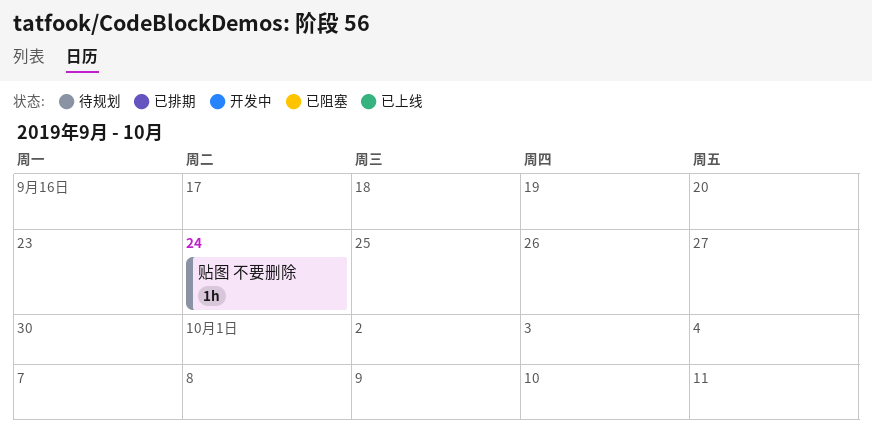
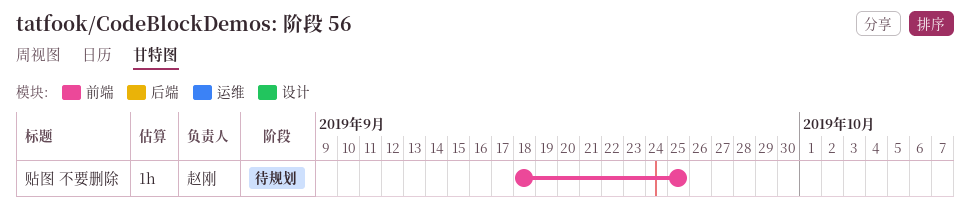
贴图 不要删除, due: Sep 24 -> Sep 25

